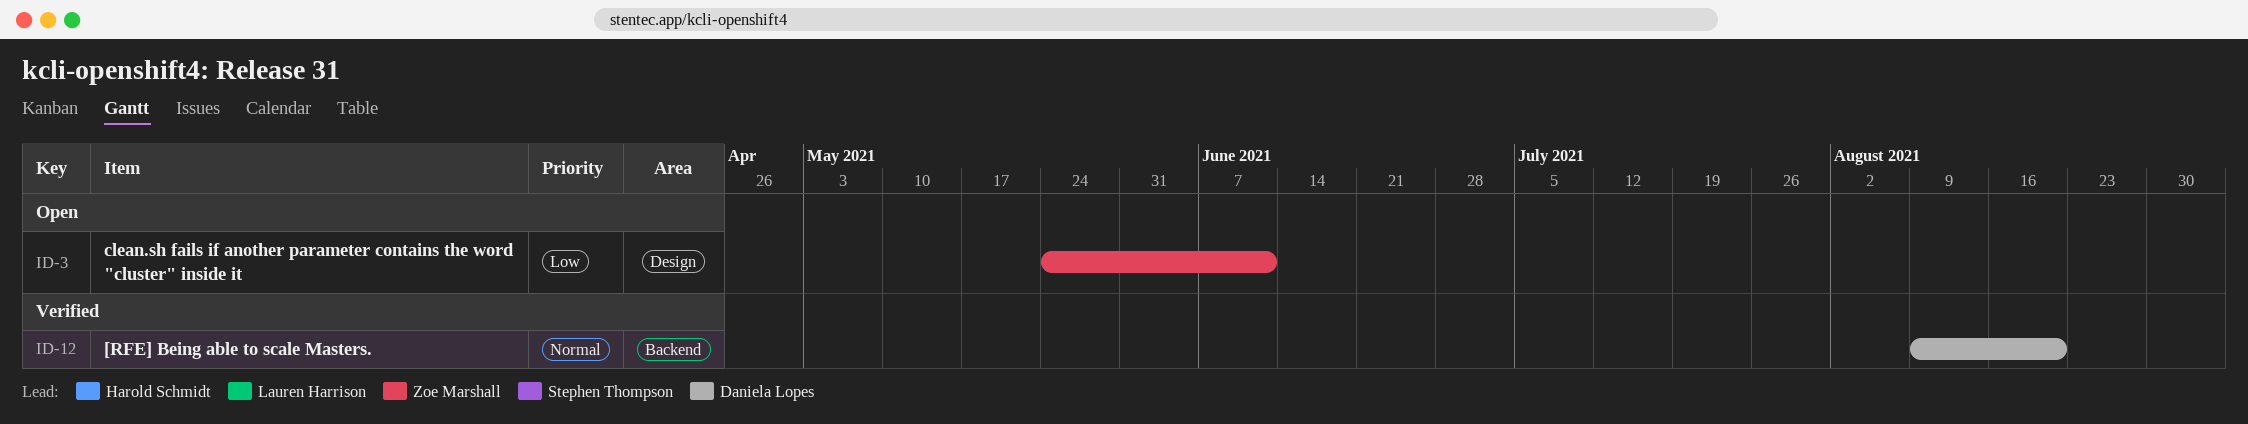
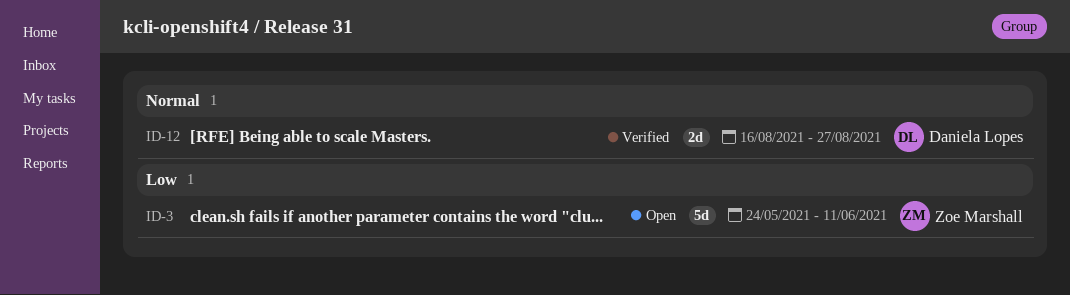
ID-12, start: Aug 9 -> Aug 16
ID-12, due: Aug 20 -> Aug 27

